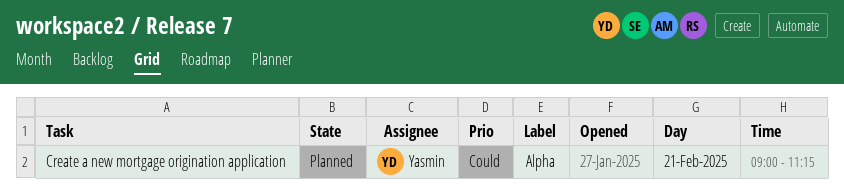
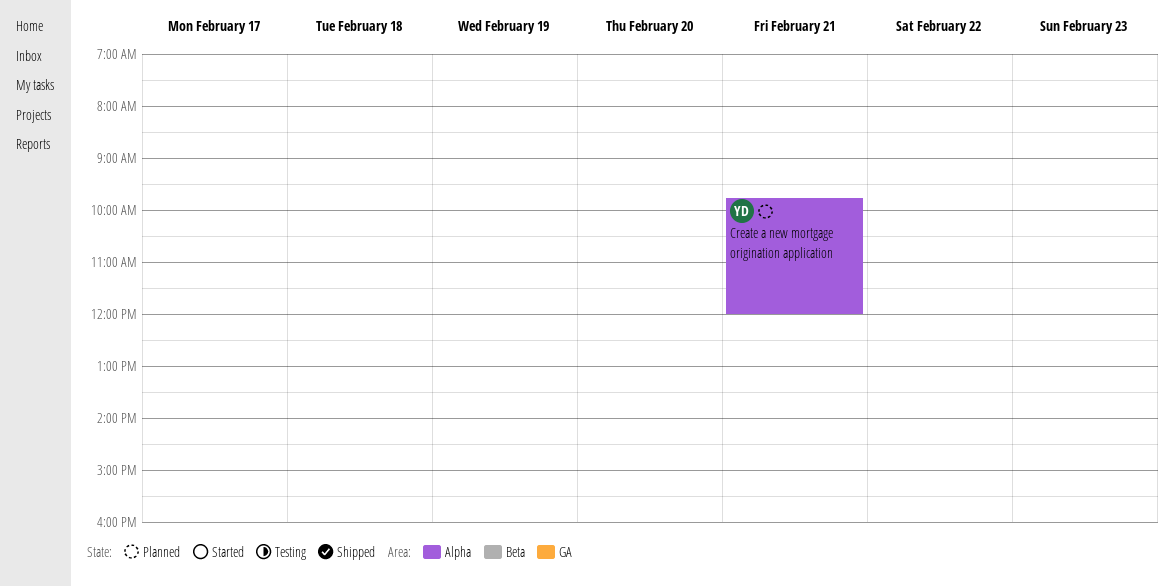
Create a new mortgage origination application, begins: 09:00 -> 09:45
Create a new mortgage origination application, ends: 11:15 -> 12:00

